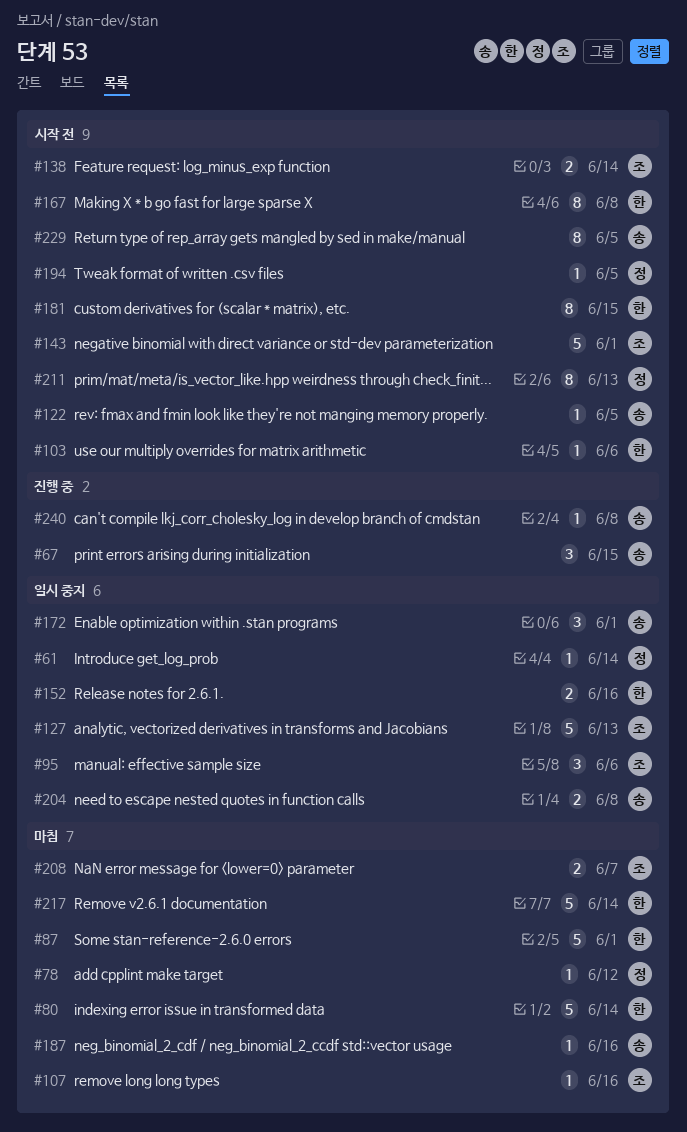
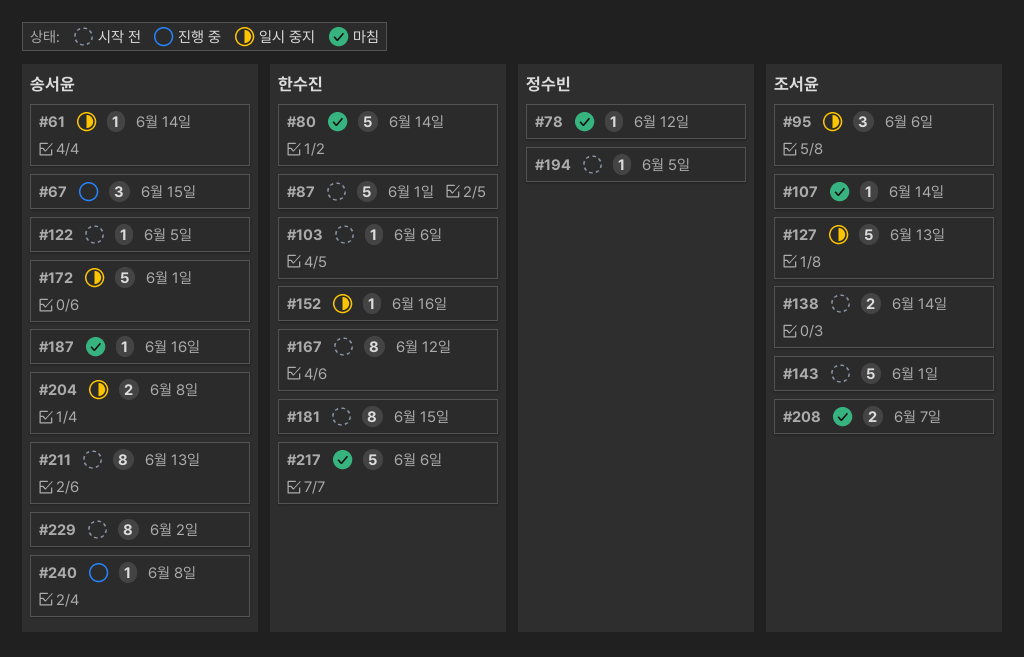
#61, owner: 정수빈 -> 송서윤
#87, status: 마침 -> 시작 전
#107, due: Jun 16 -> Jun 14
#152, estimate: 2 -> 1
#167, due: Jun 8 -> Jun 12
#172, estimate: 3 -> 5
#211, owner: 정수빈 -> 송서윤
#217, due: Jun 14 -> Jun 6
#229, due: Jun 5 -> Jun 2

